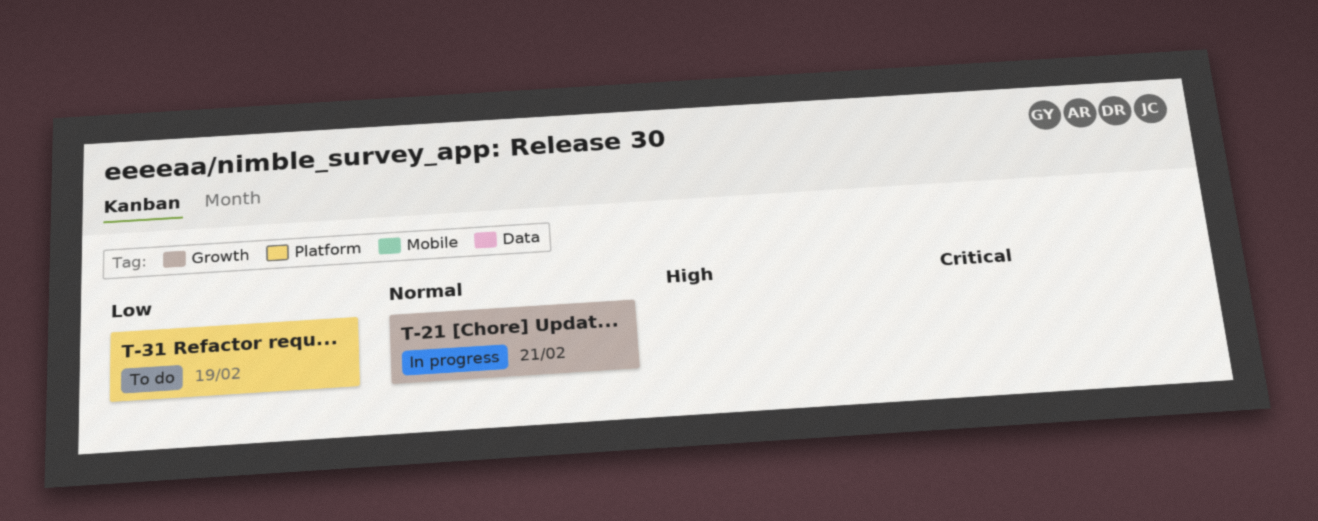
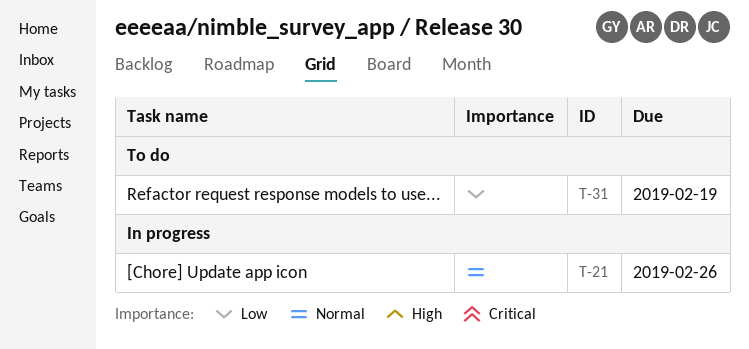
T-21, due: Feb 21 -> Feb 26

